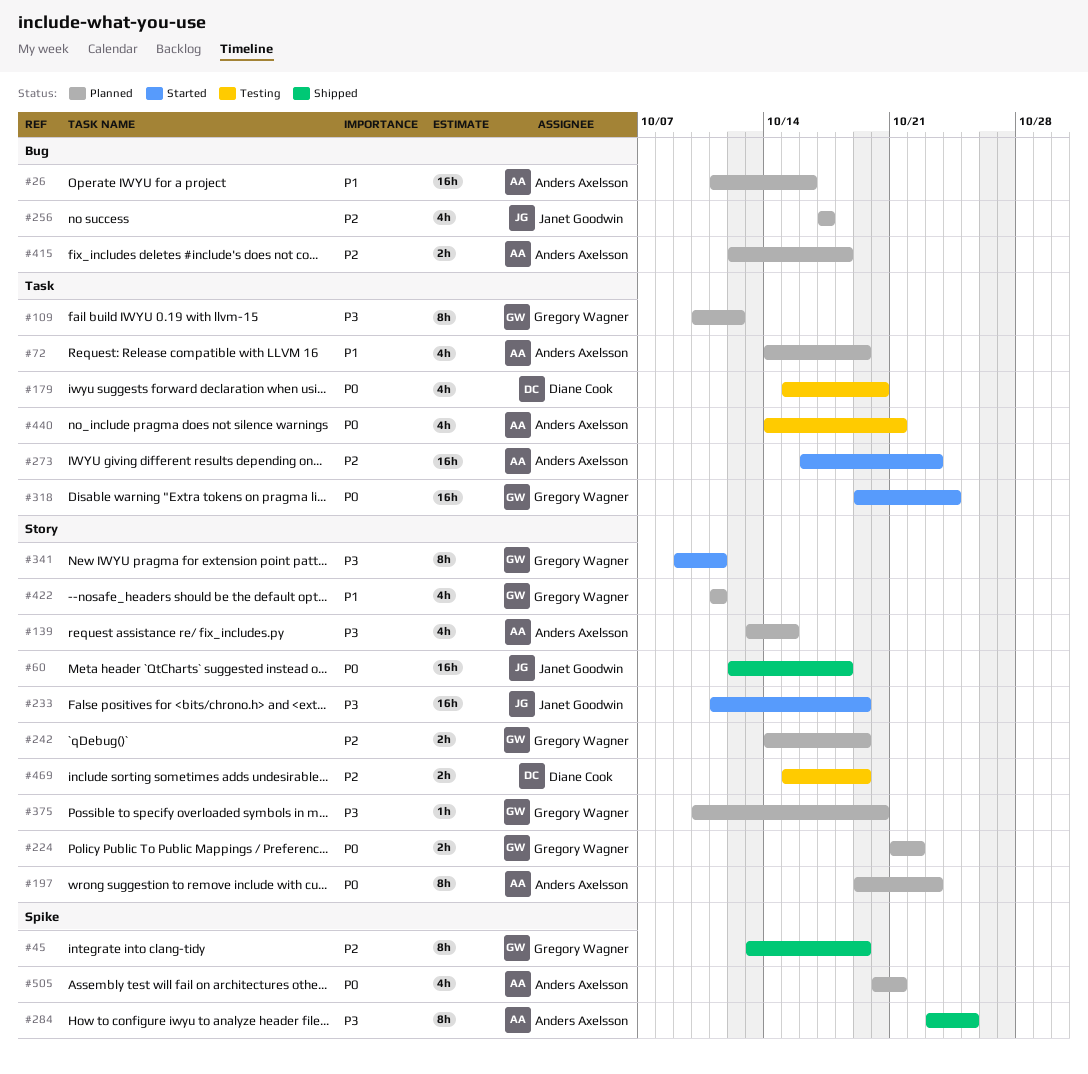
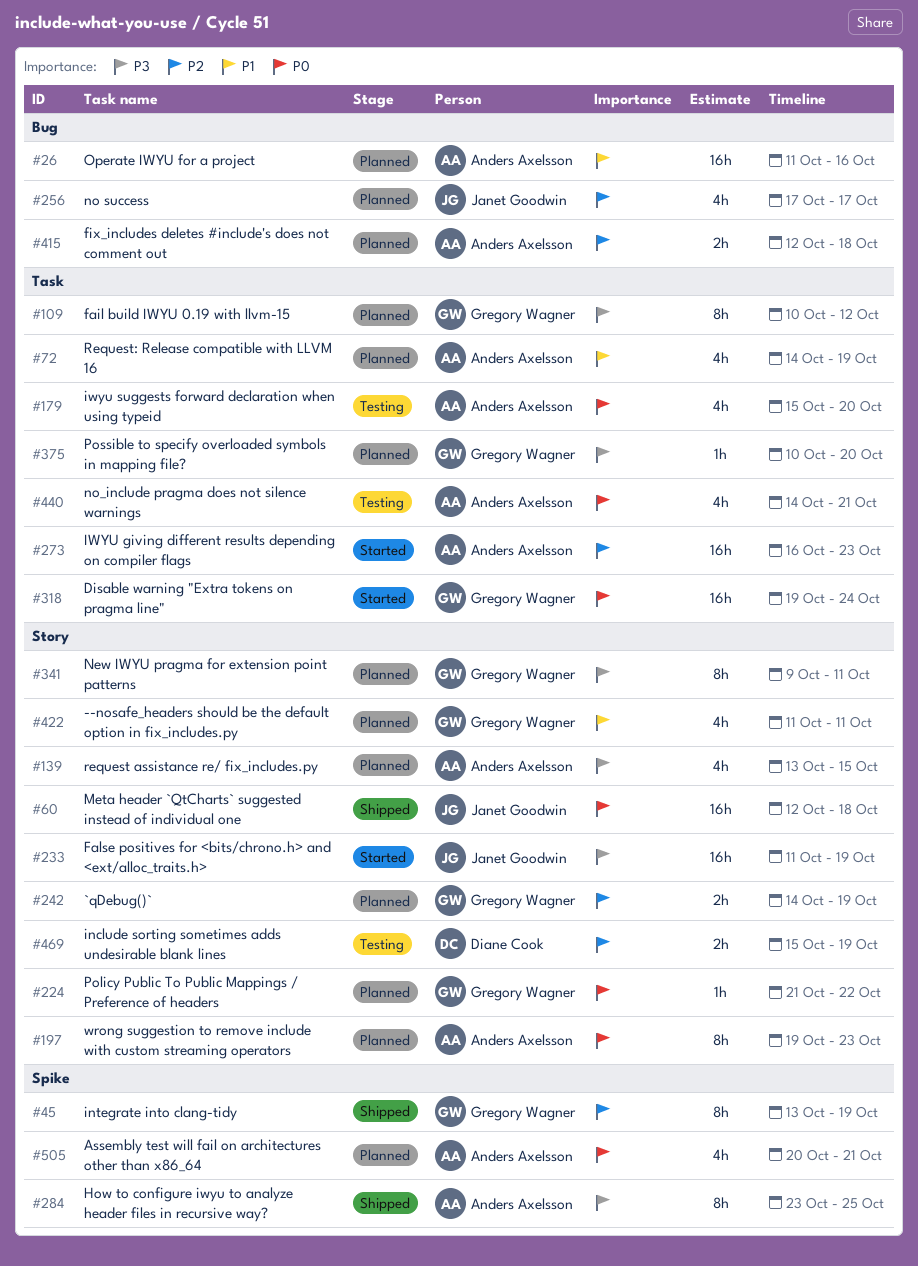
#179, owner: Diane Cook -> Anders Axelsson
#224, estimate: 2h -> 1h
#341, status: Started -> Planned
#375, label: Story -> Task

